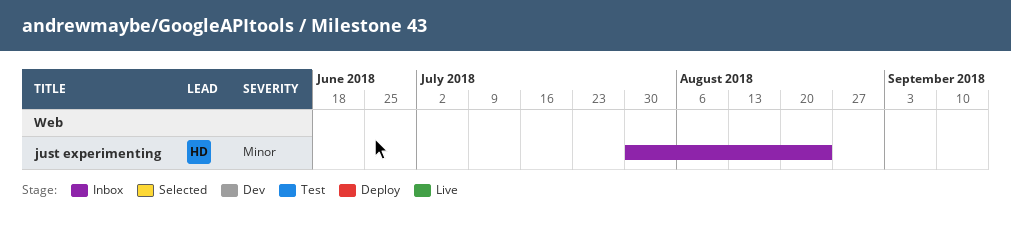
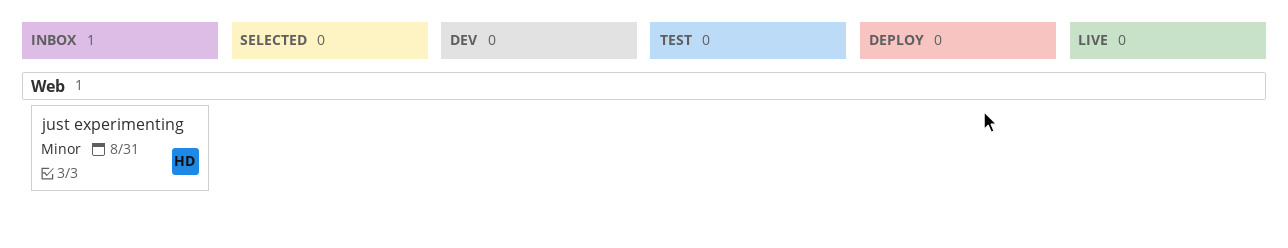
just experimenting, due: Aug 24 -> Aug 31

